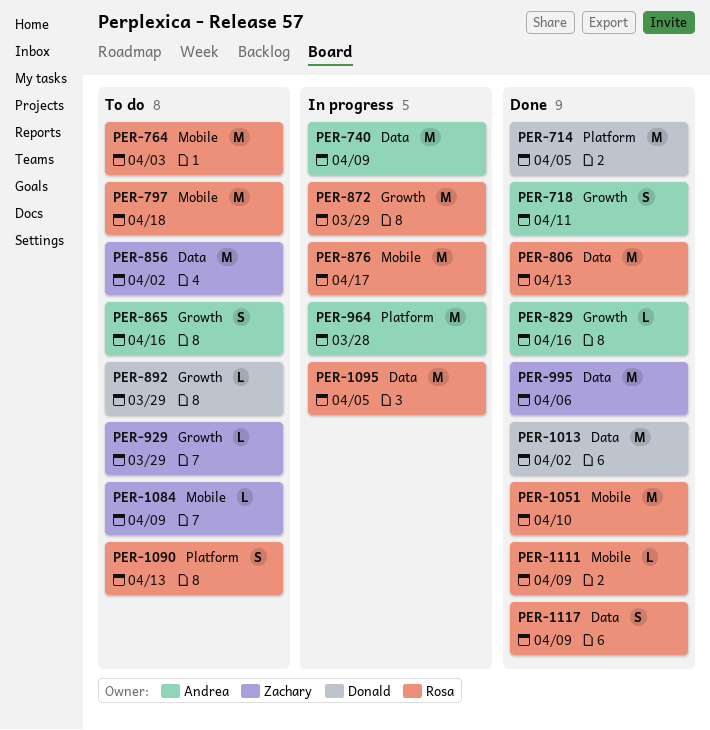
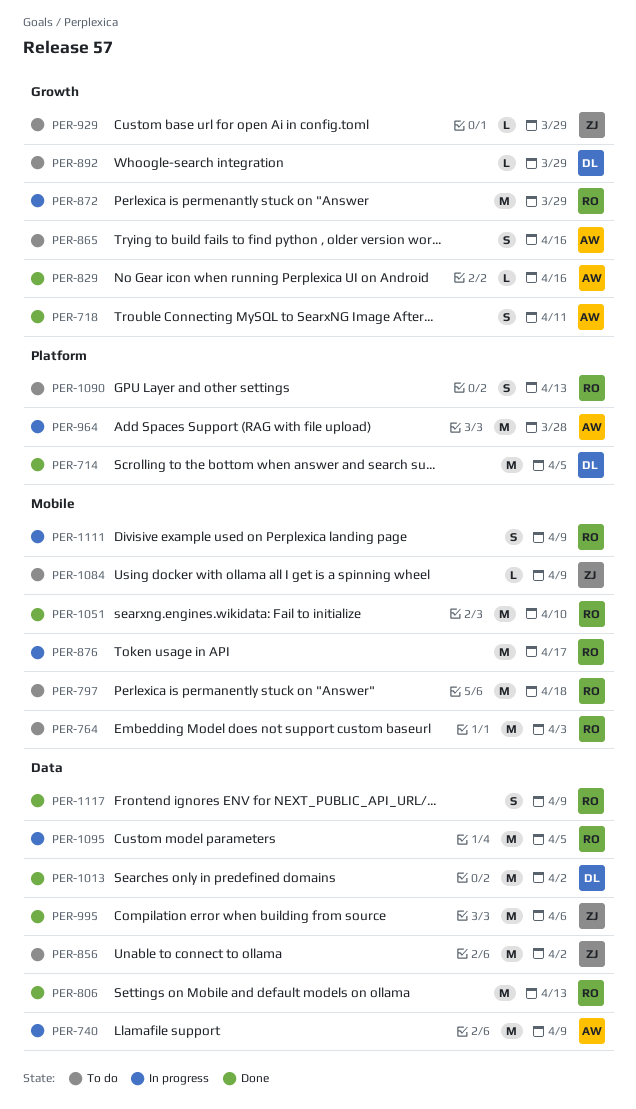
PER-1111, status: Done -> In progress
PER-1111, estimate: L -> S

